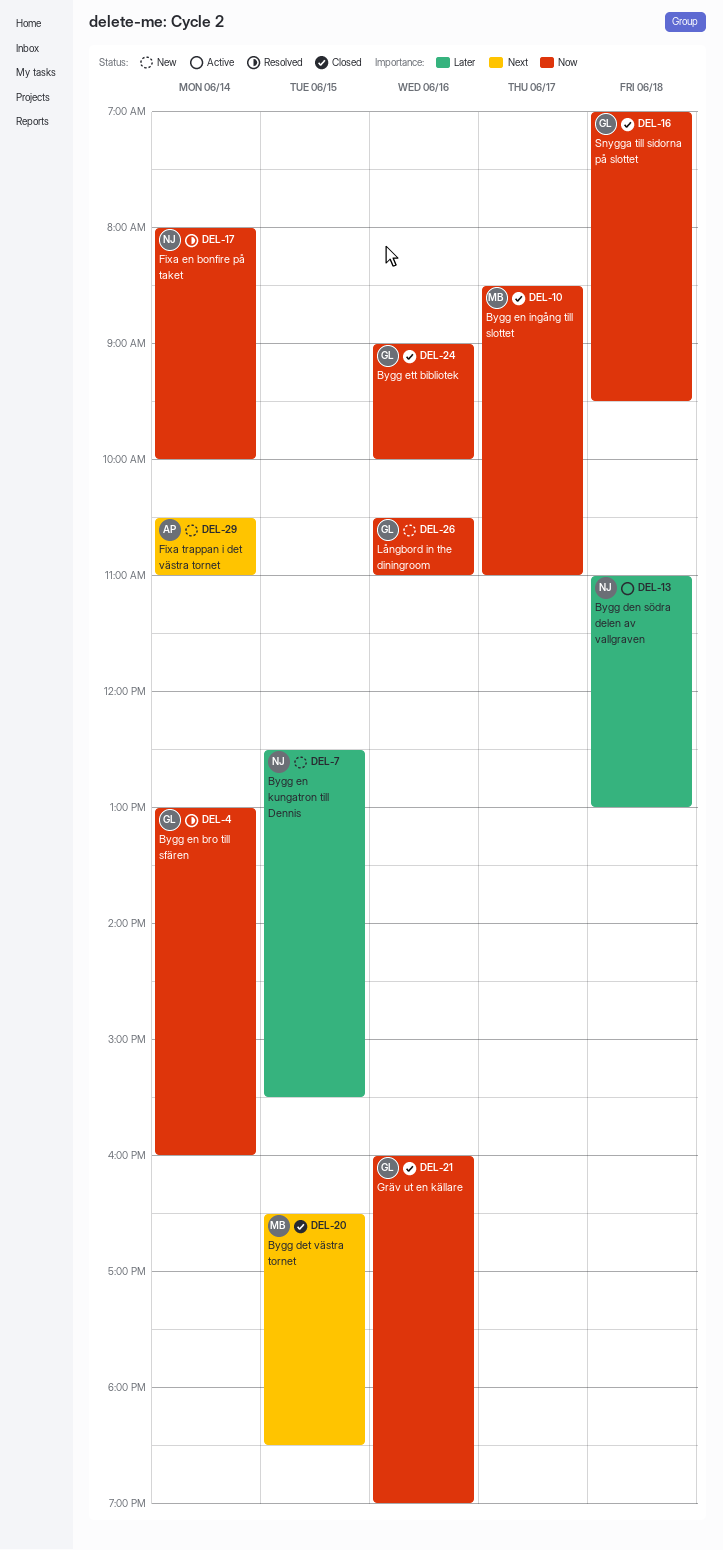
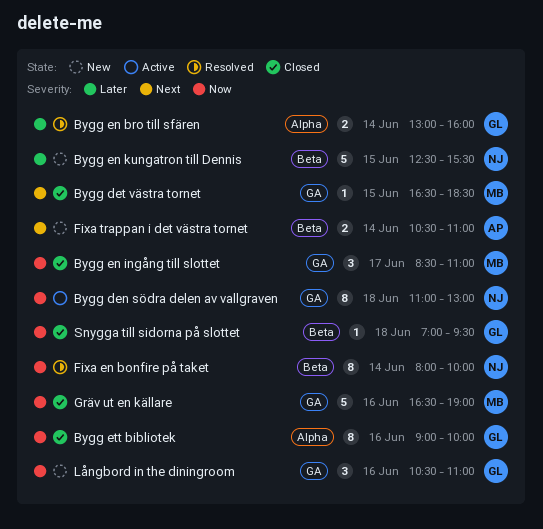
Bygg den södra delen av vallgraven, priority: Later -> Now
Bygg en bro till sfären, priority: Now -> Later
Gräv ut en källare, owner: GL -> MB
Gräv ut en källare, begins: 16:00 -> 16:30

